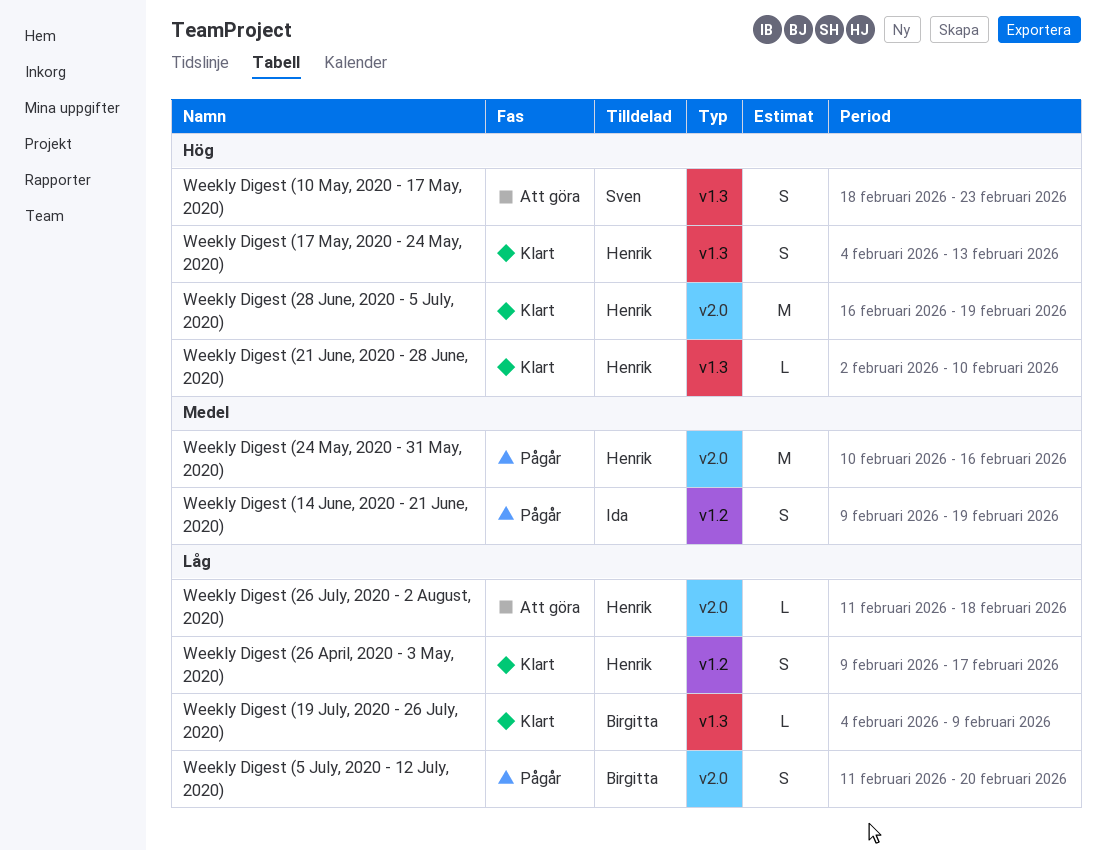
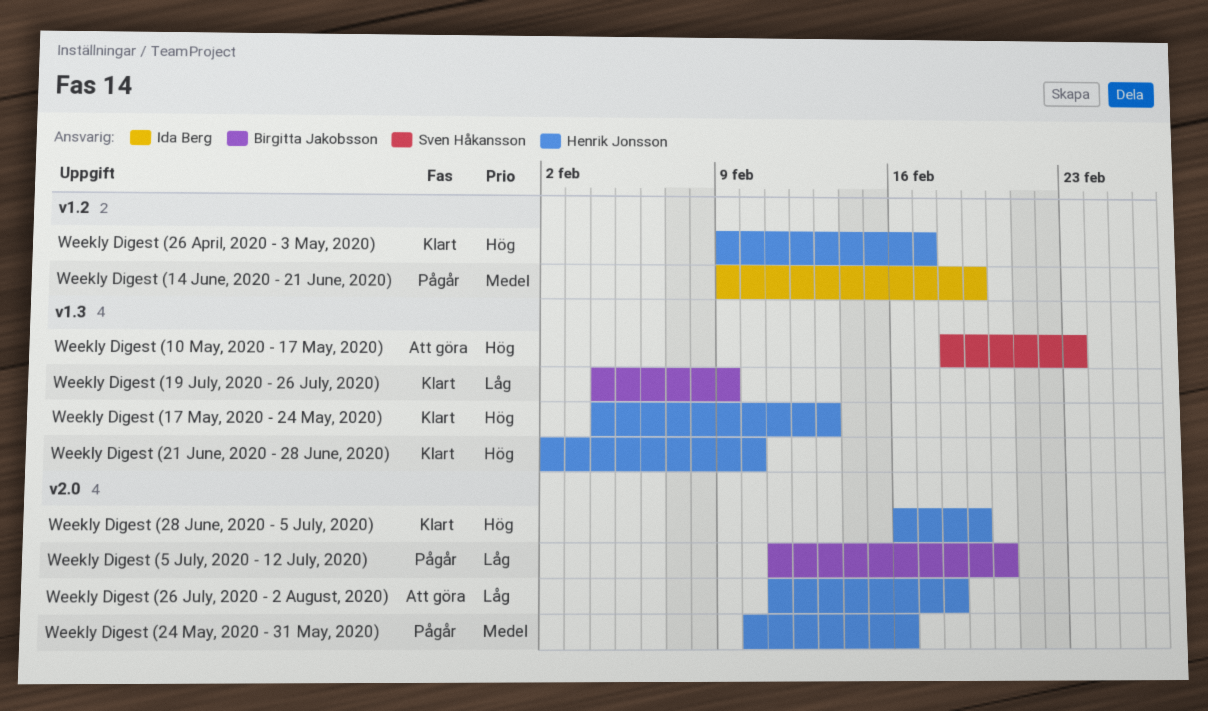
Weekly Digest (26 April, 2020 - 3 May, 2020), priority: Låg -> Hög

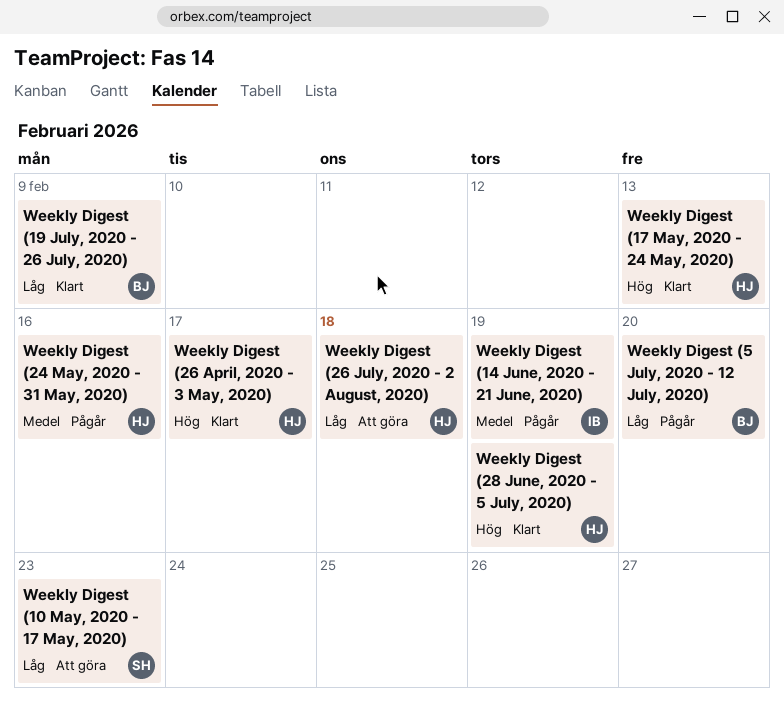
Weekly Digest (10 May, 2020 - 17 May, 2020), priority: Hög -> Låg
Weekly Digest (21 June, 2020 - 28 June, 2020): present -> none

